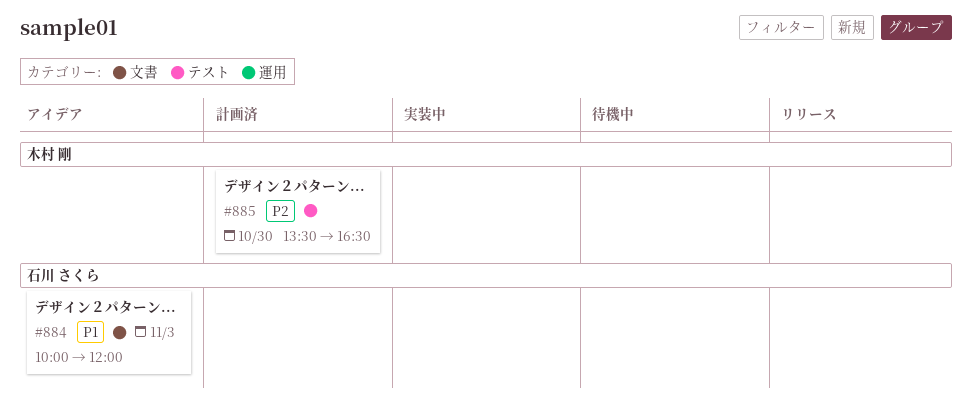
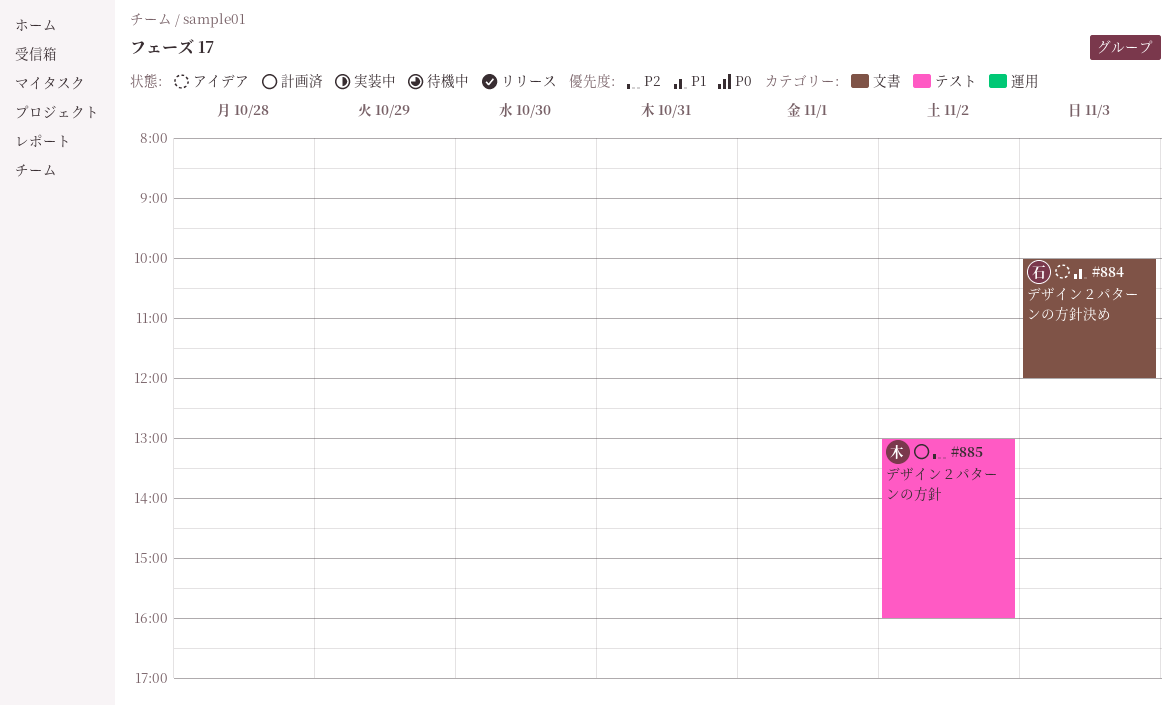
#885, day: Oct 30 -> Nov 2
#885, begins: 13:30 -> 13:00
#885, ends: 16:30 -> 16:00

